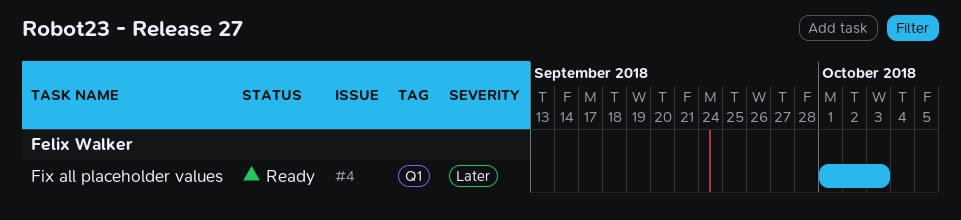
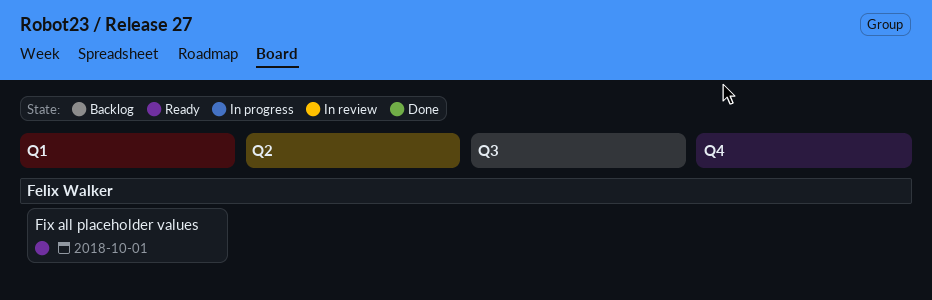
Fix all placeholder values, due: Oct 3 -> Oct 1

